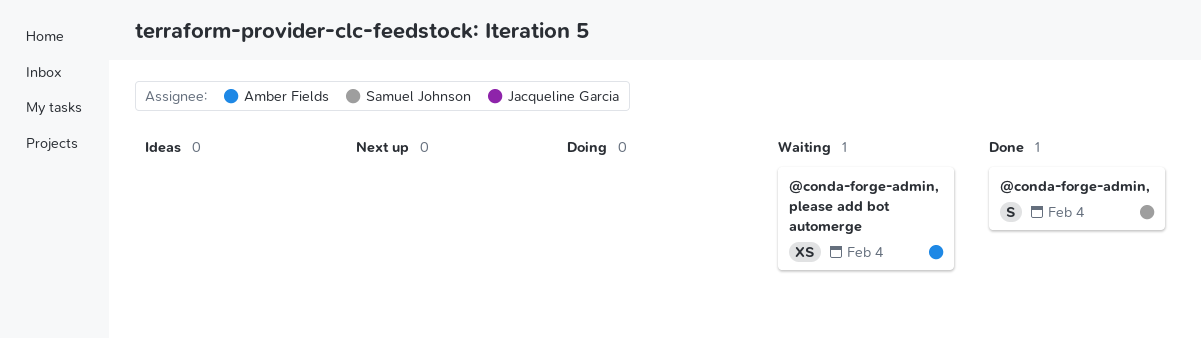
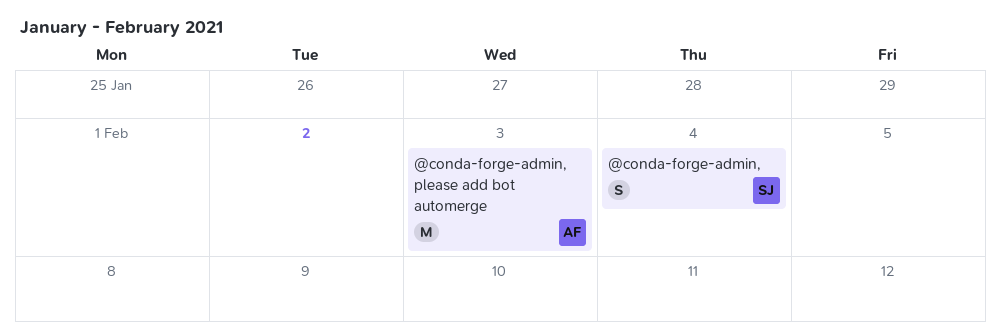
@conda-forge-admin, please add bot automerge, estimate: XS -> M
@conda-forge-admin, please add bot automerge, due: Feb 4 -> Feb 3

